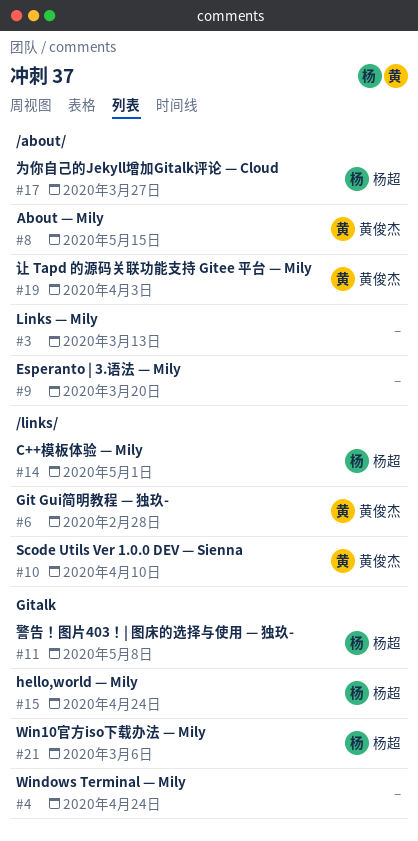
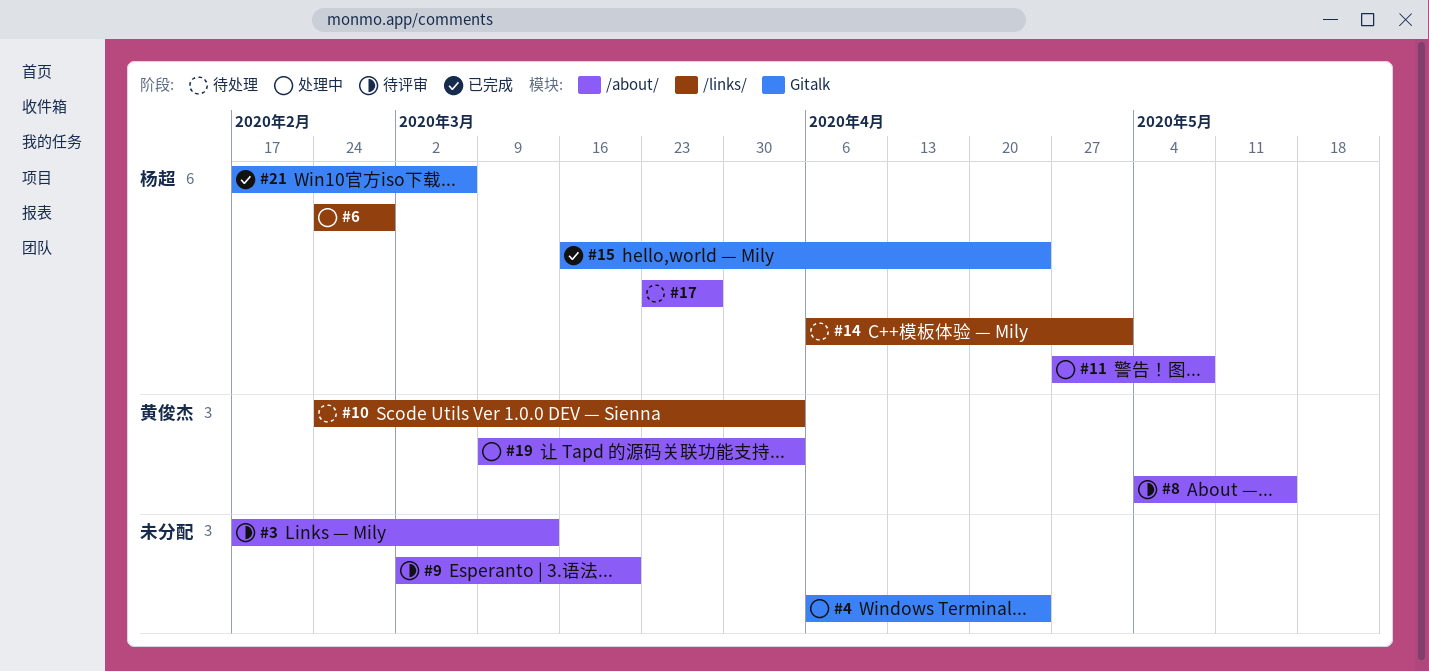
#6, owner: 黄俊杰 -> 杨超
#10, due: Apr 10 -> Apr 3
#11, label: Gitalk -> /about/

